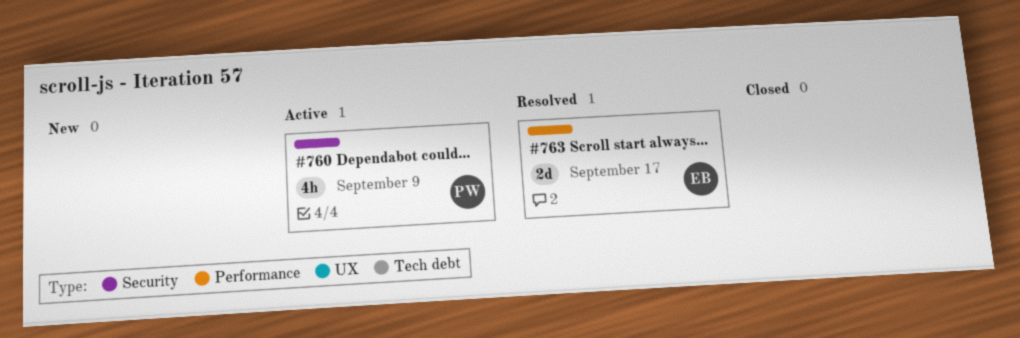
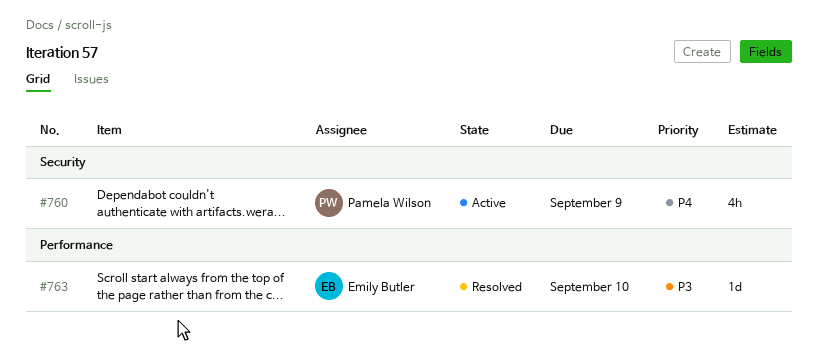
#763, estimate: 2d -> 1d
#763, due: Sep 17 -> Sep 10

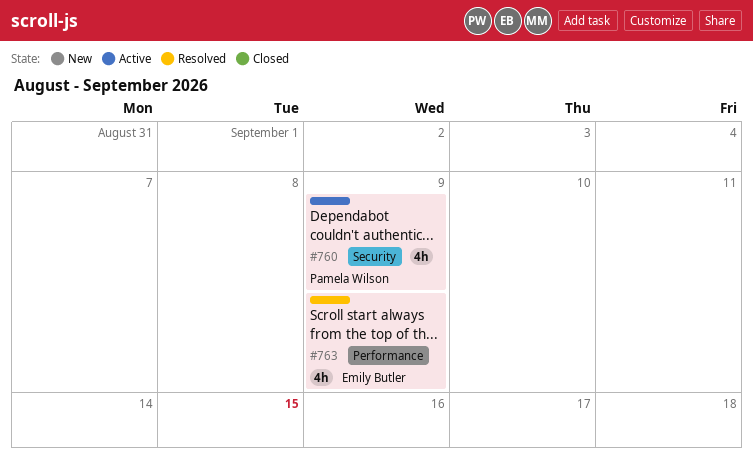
#763, estimate: 1d -> 4h
#763, due: Sep 10 -> Sep 9

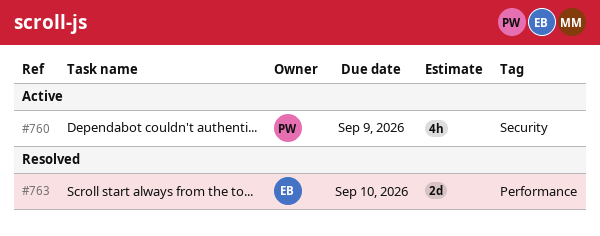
#763, estimate: 4h -> 2d
#763, due: Sep 9 -> Sep 10

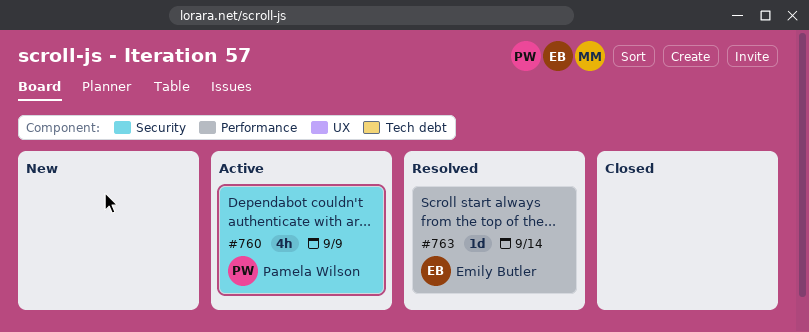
#763, estimate: 2d -> 1d
#763, due: Sep 10 -> Sep 14

